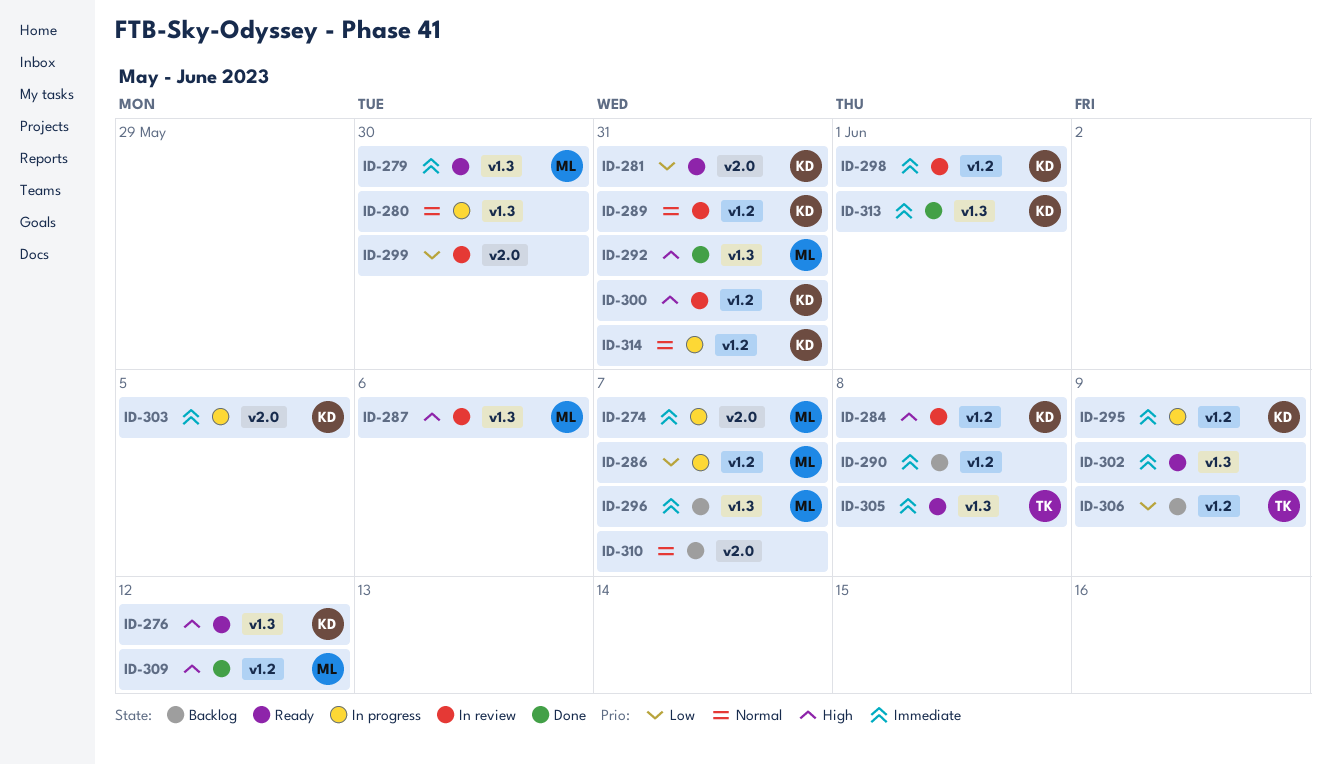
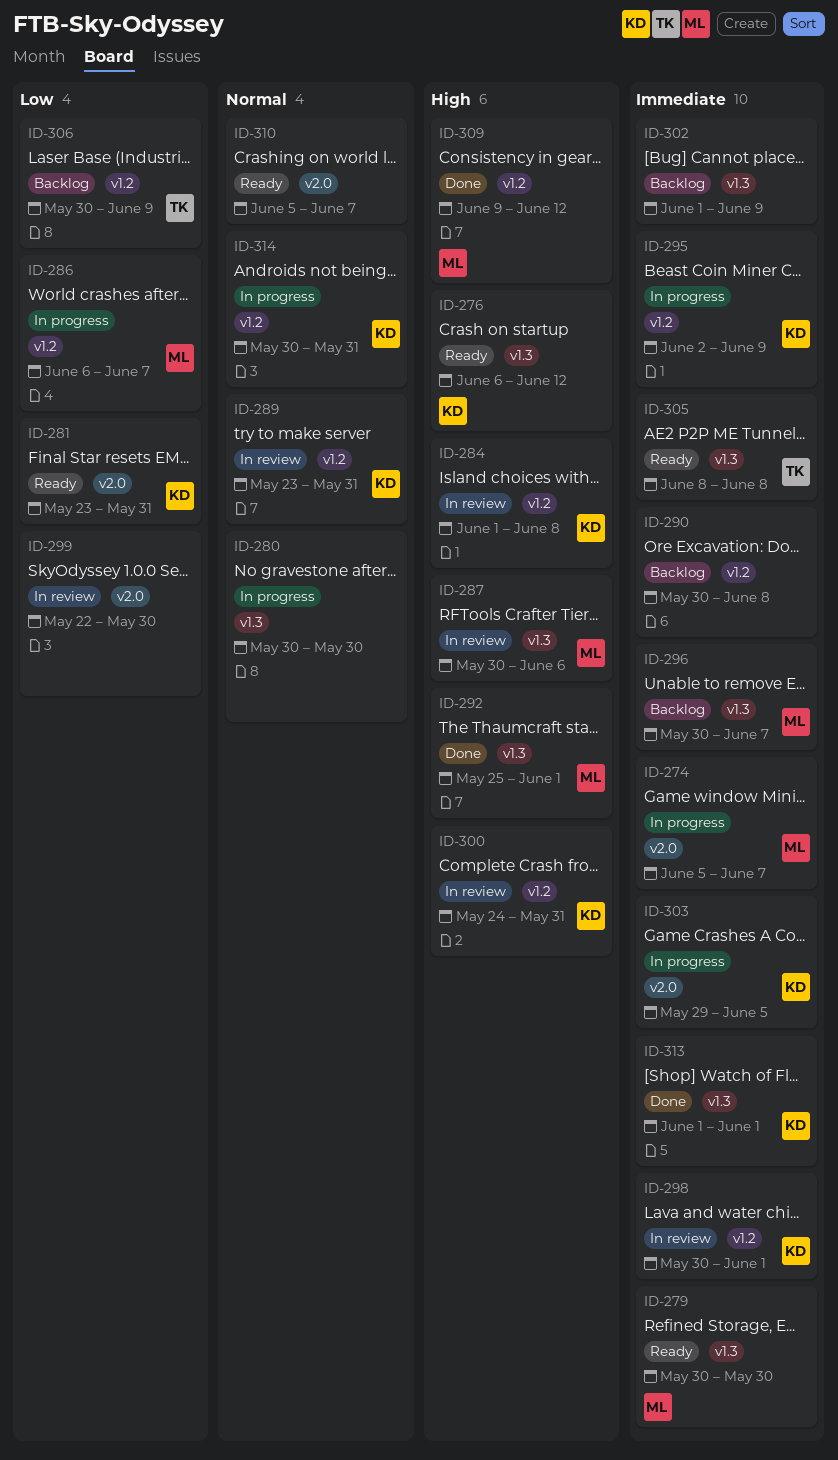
ID-292, due: May 31 -> Jun 1
ID-302, status: Ready -> Backlog
ID-310, status: Backlog -> Ready

